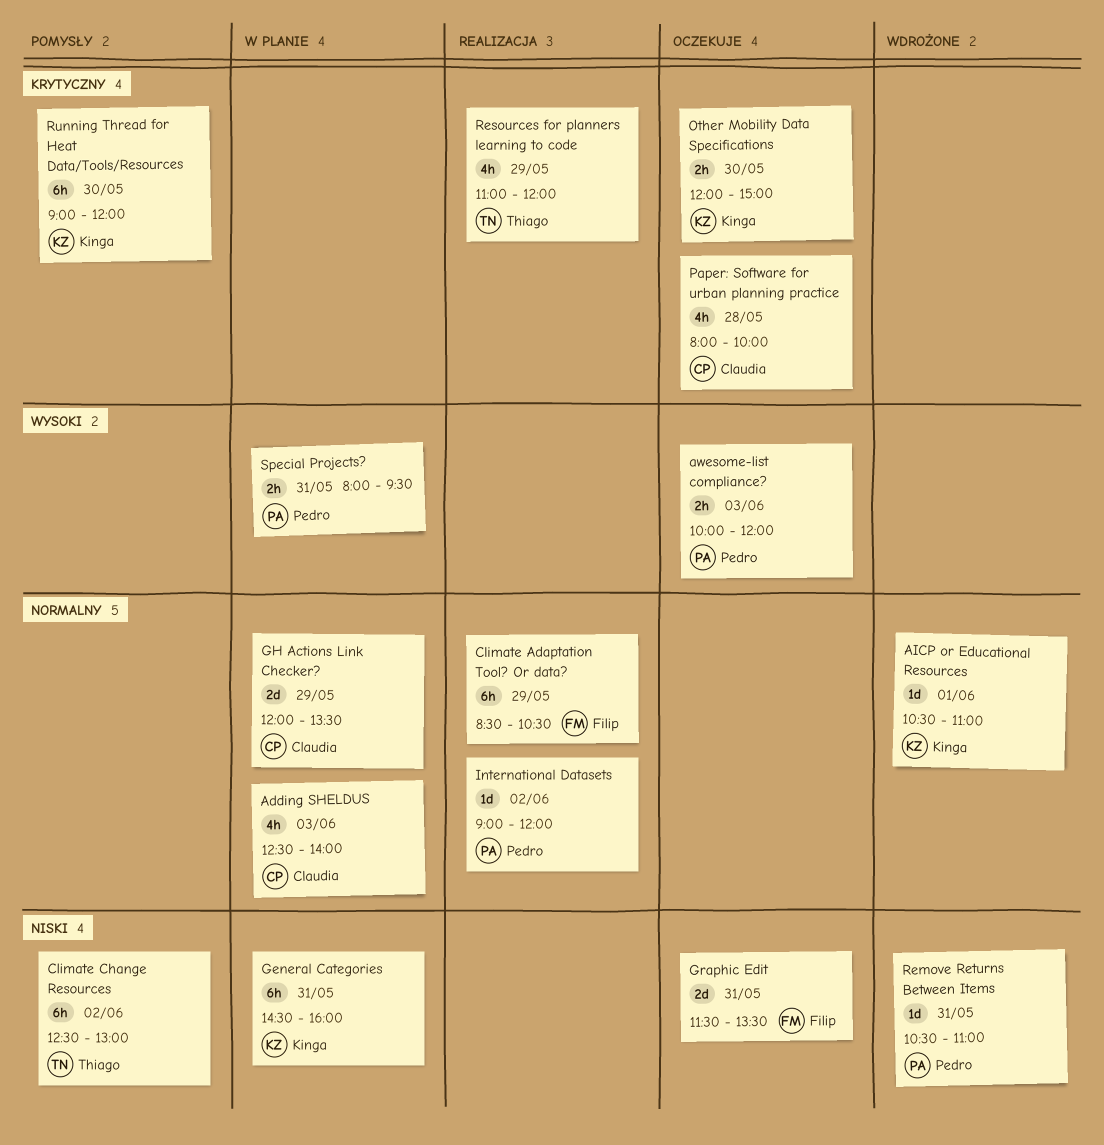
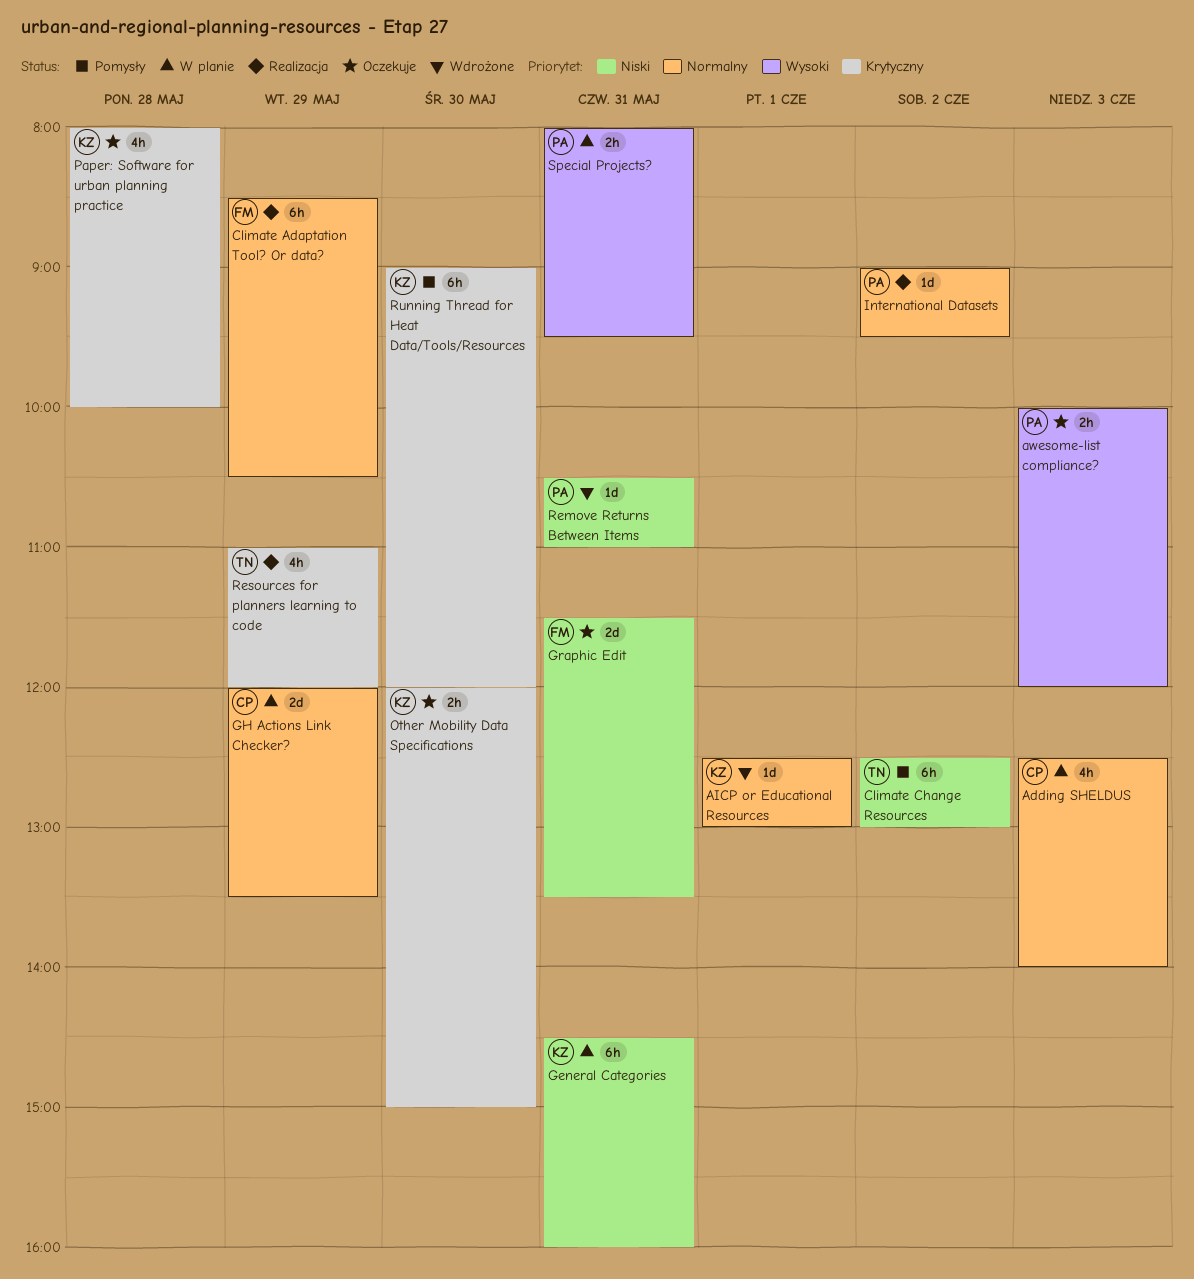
AICP or Educational Resources, begins: 10:30 -> 12:30
AICP or Educational Resources, ends: 11:00 -> 13:00
International Datasets, ends: 12:00 -> 09:30
Paper: Software for urban planning practice, owner: Claudia -> Kinga

